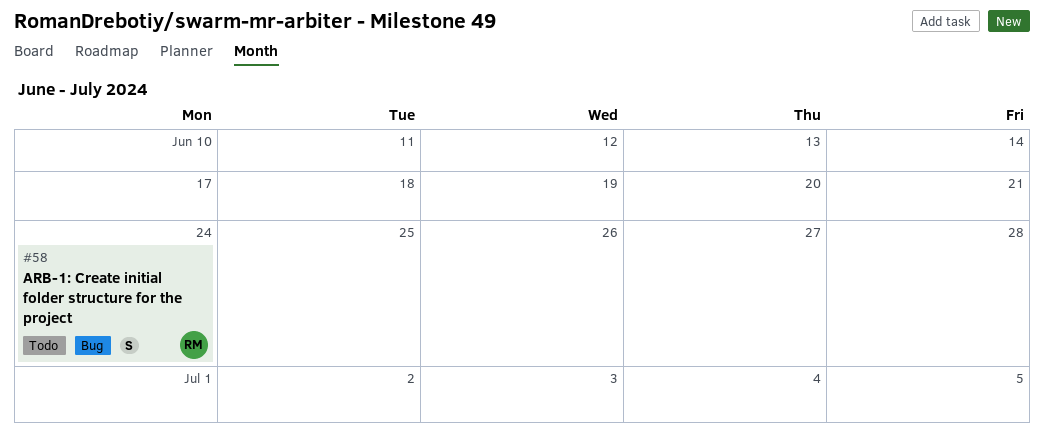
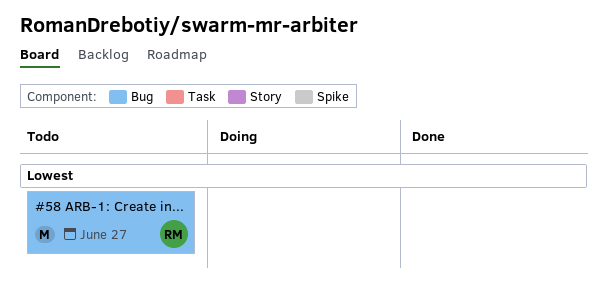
#58, estimate: S -> M
#58, due: Jun 24 -> Jun 27

